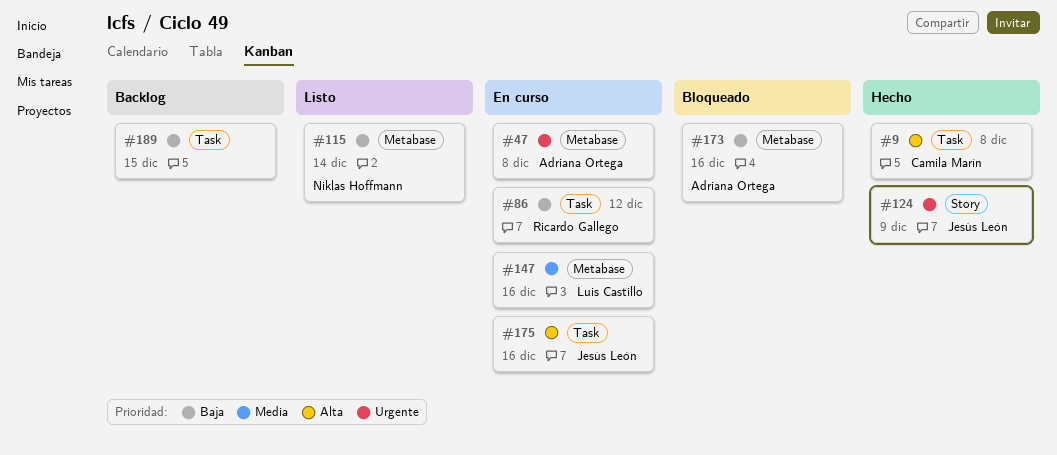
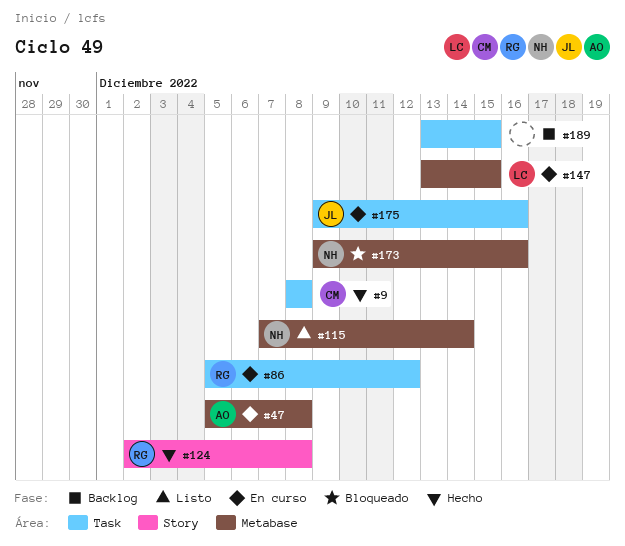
#124, owner: Jesús León -> Ricardo Gallego
#124, due: Dec 9 -> Dec 8
#147, due: Dec 16 -> Dec 15
#173, owner: Adriana Ortega -> Niklas Hoffmann

